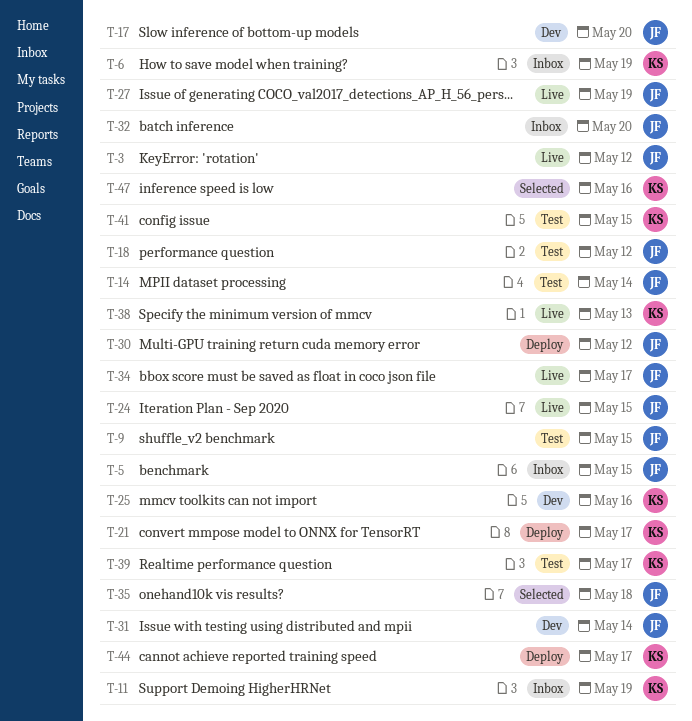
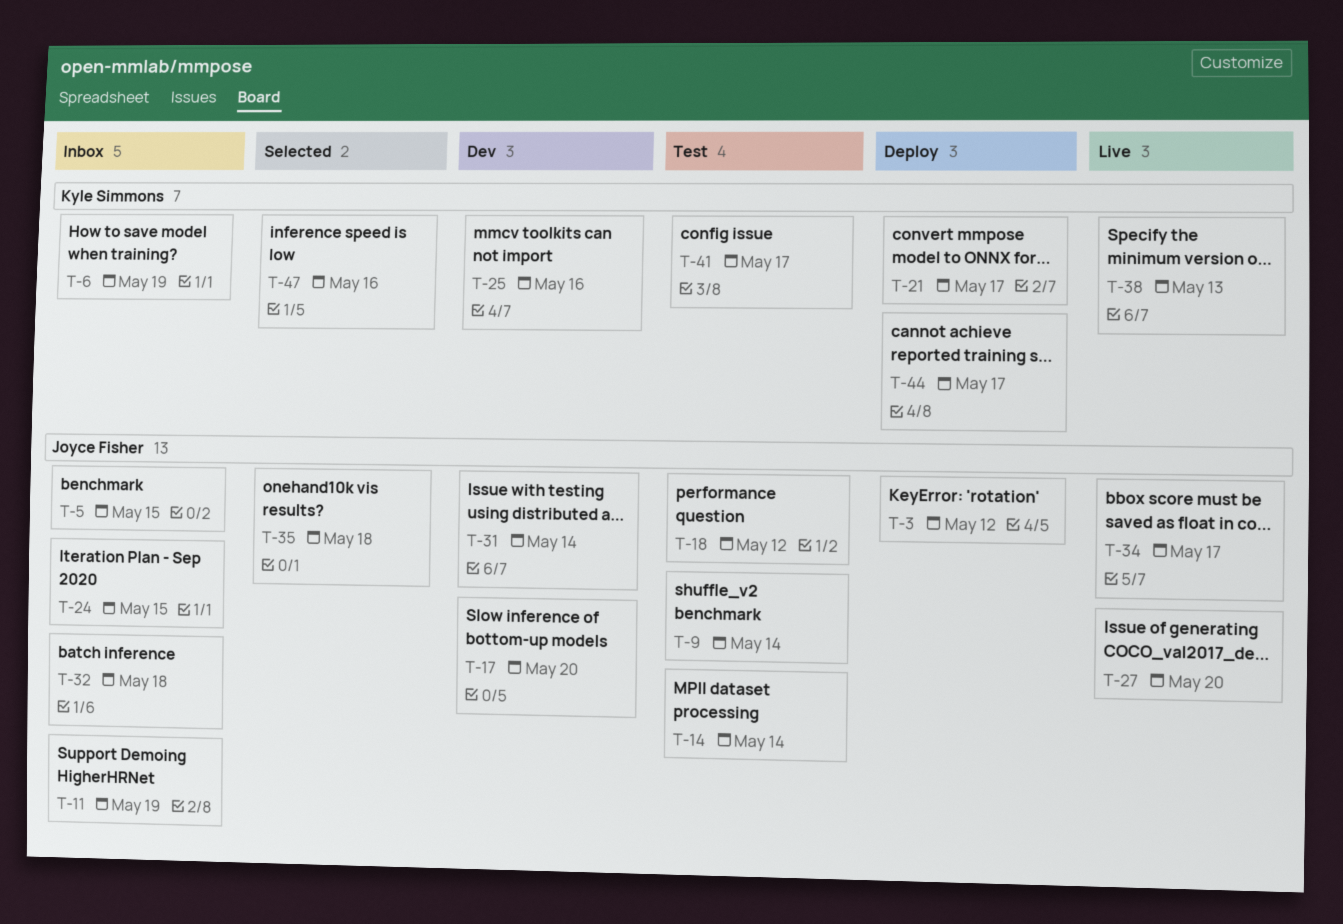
T-3, status: Live -> Deploy
T-9, due: May 15 -> May 14
T-11, owner: Kyle Simmons -> Joyce Fisher
T-24, status: Live -> Inbox
T-27, due: May 19 -> May 20
T-30: present -> none
T-32, due: May 20 -> May 18
T-39: present -> none
T-41, due: May 15 -> May 17

